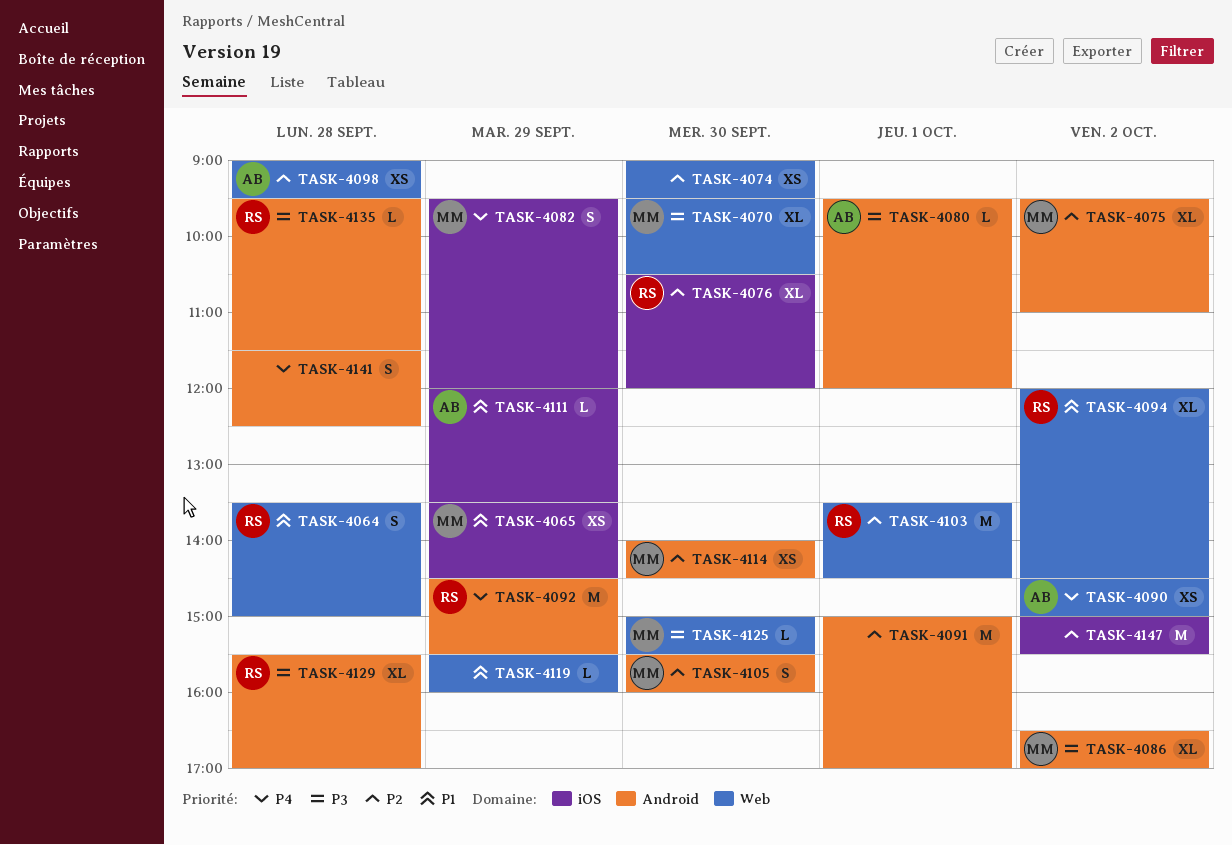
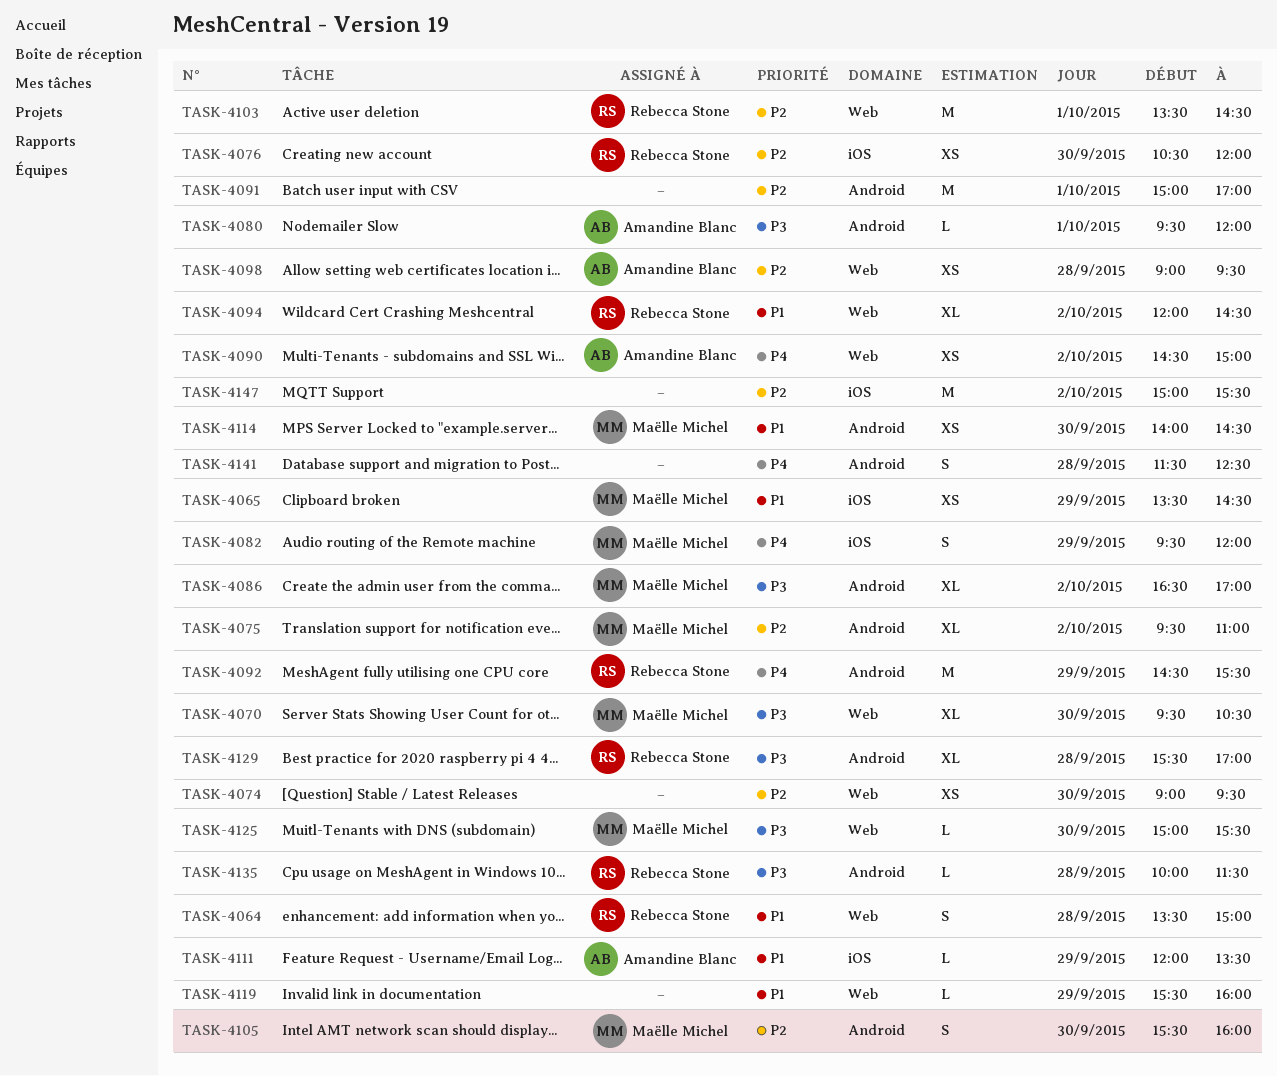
TASK-4076, estimate: XL -> XS
TASK-4114, priority: P2 -> P1
TASK-4135, begins: 09:30 -> 10:00

